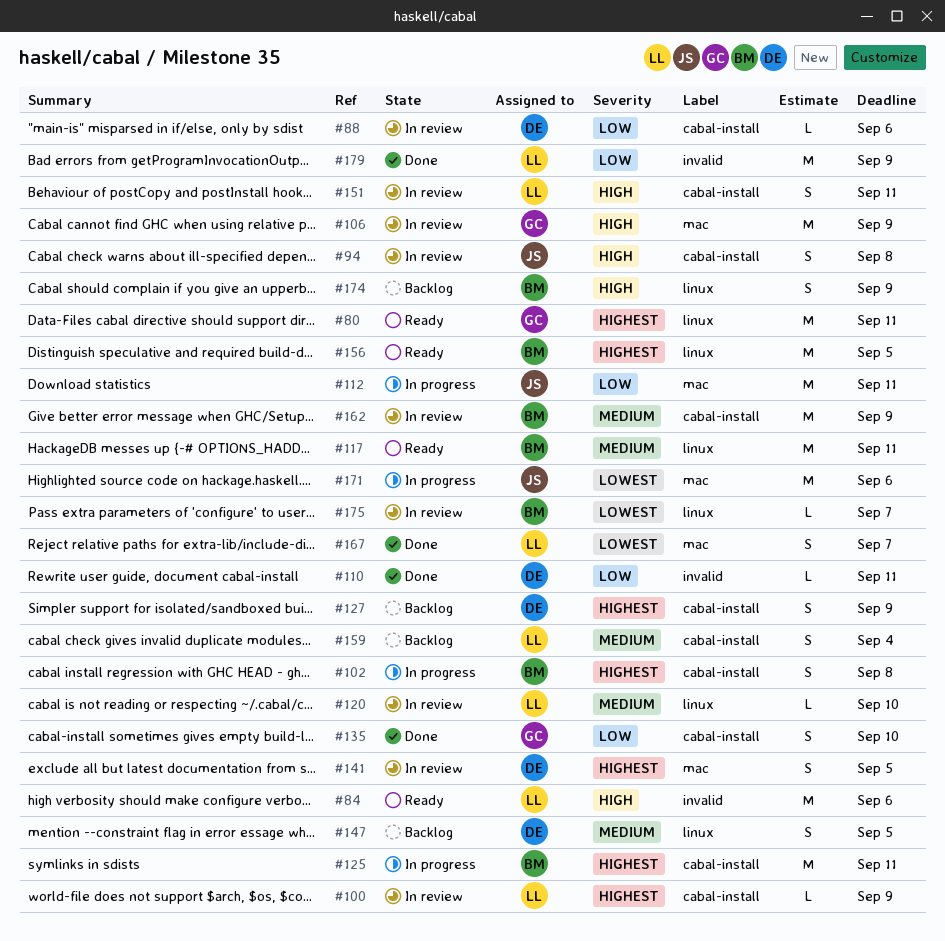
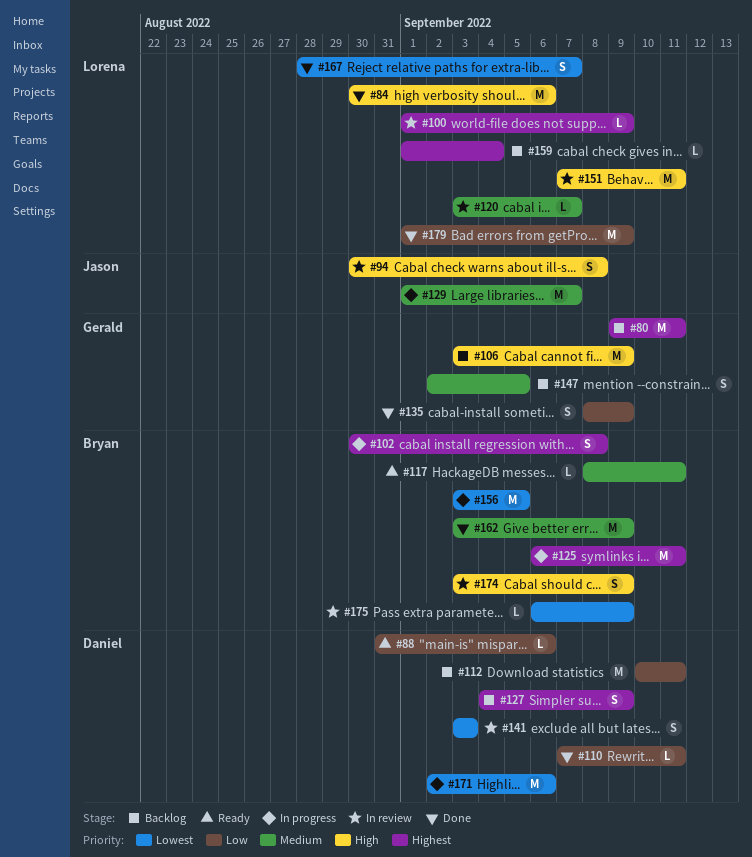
#80, status: Ready -> Backlog
#84, status: Ready -> Done
#88, status: In review -> Ready
#106, status: In review -> Backlog
#112, status: In progress -> Backlog
#112, owner: Jason -> Daniel
#117, estimate: M -> L
#120, due: Sep 10 -> Sep 7
#129: none -> present
#135, due: Sep 10 -> Sep 9
#141, priority: Highest -> Lowest
#141, due: Sep 5 -> Sep 3
#147, owner: Daniel -> Gerald
#151, estimate: S -> M
#156, status: Ready -> In progress
#156, priority: Highest -> Lowest
#159, priority: Medium -> Highest
#159, estimate: S -> L
#162, status: In review -> Done
#171, owner: Jason -> Daniel
#174, status: Backlog -> In review
#175, due: Sep 7 -> Sep 9

